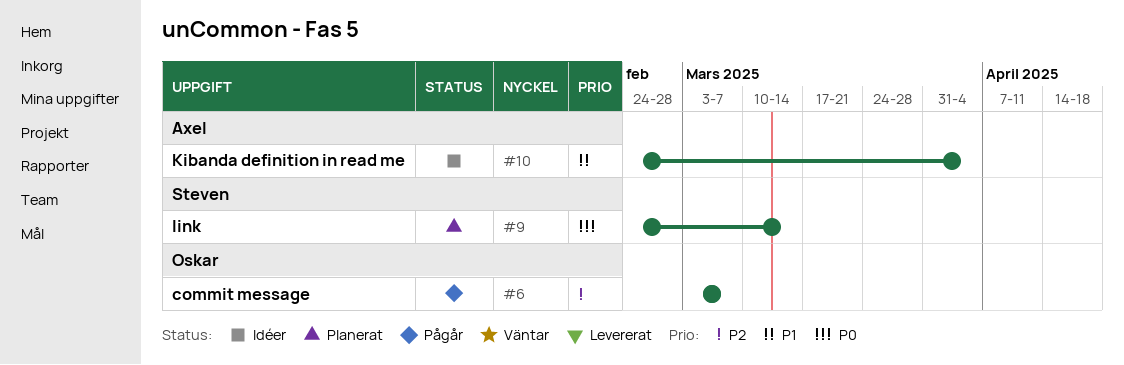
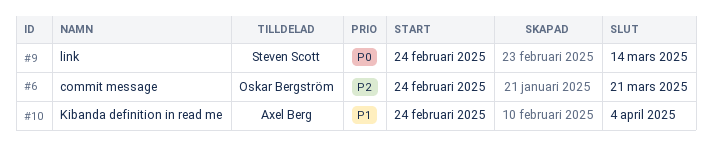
#6, start: Mar 3 -> Feb 24
#6, due: Mar 7 -> Mar 21

